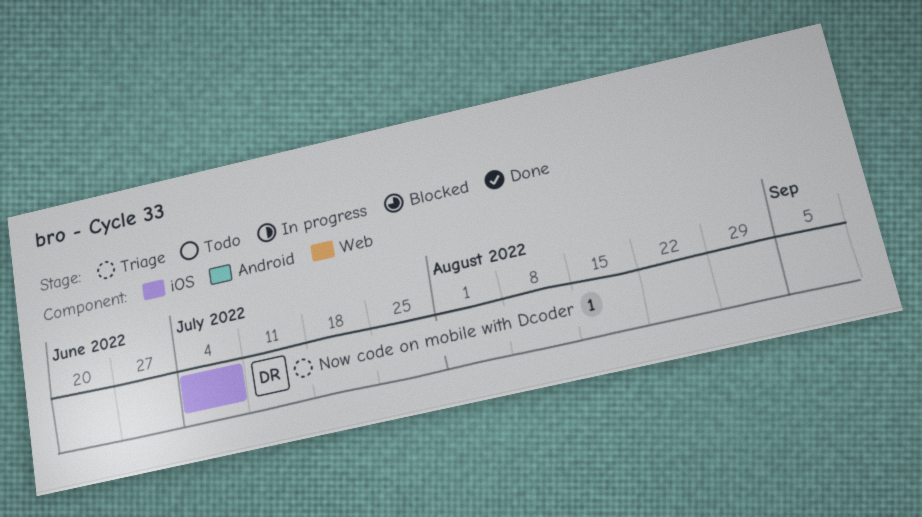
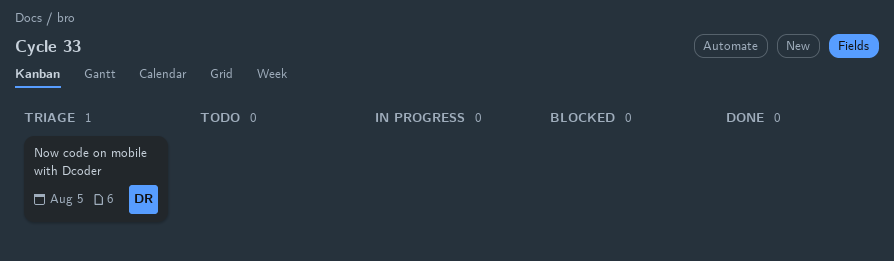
Now code on mobile with Dcoder, due: Jul 8 -> Aug 5

